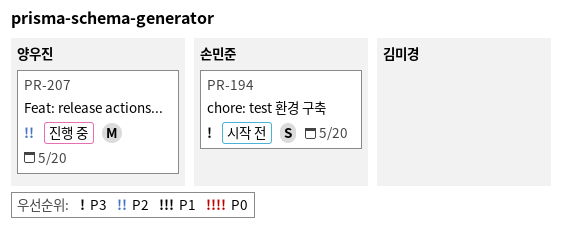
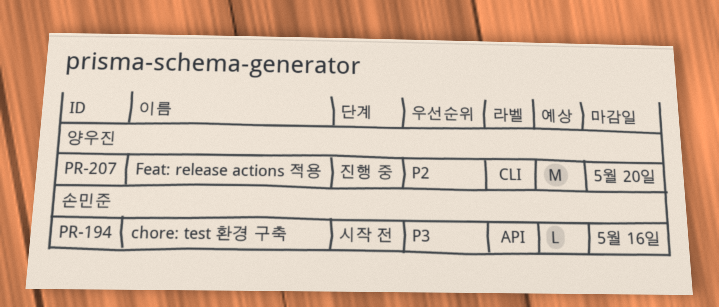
PR-194, estimate: S -> L
PR-194, due: May 20 -> May 16

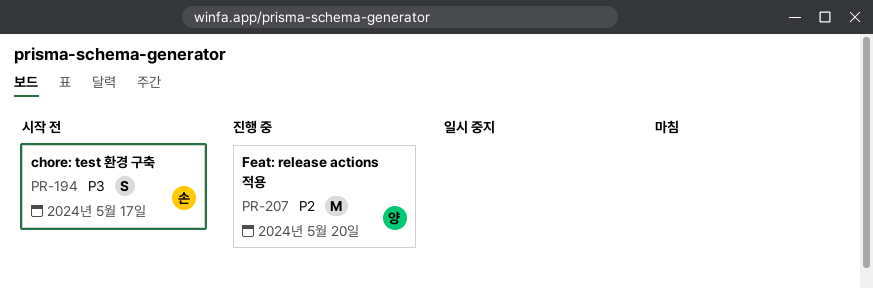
PR-194, estimate: L -> S
PR-194, due: May 16 -> May 17

